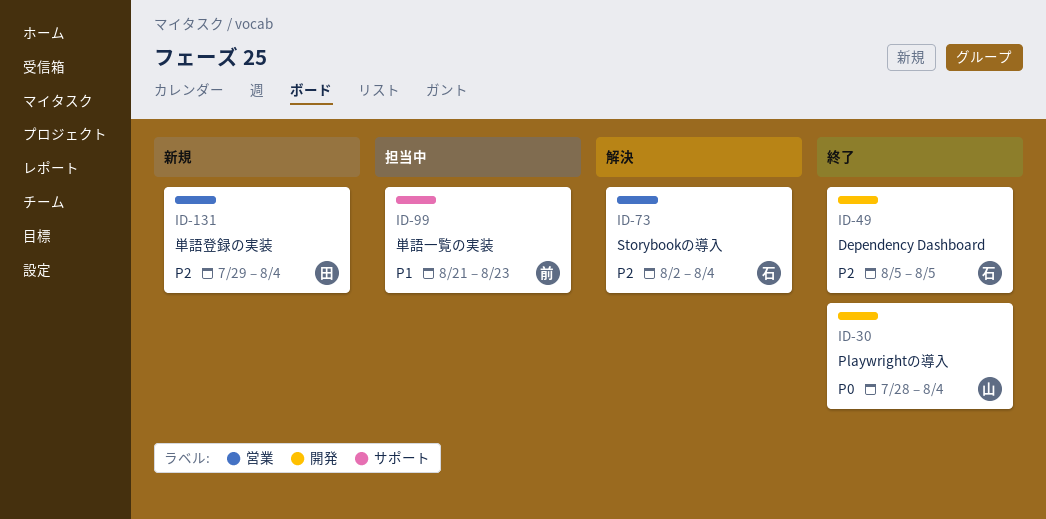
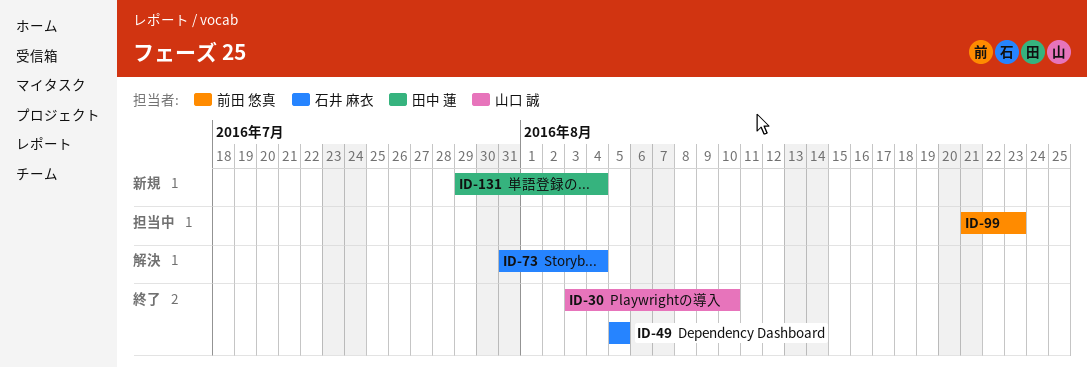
ID-30, start: Jul 28 -> Aug 3
ID-30, due: Aug 4 -> Aug 10
ID-73, start: Aug 2 -> Jul 31

